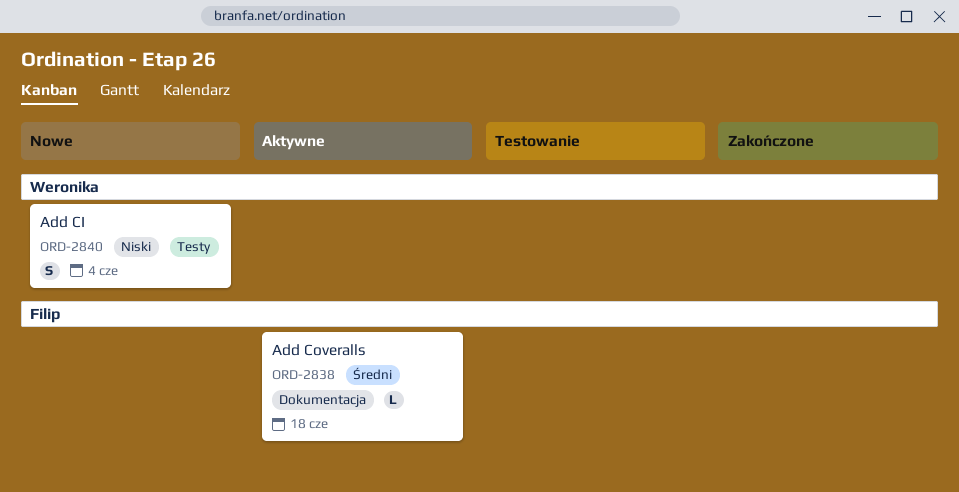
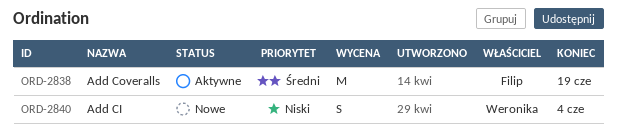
ORD-2838, estimate: L -> M
ORD-2838, due: Jun 18 -> Jun 19

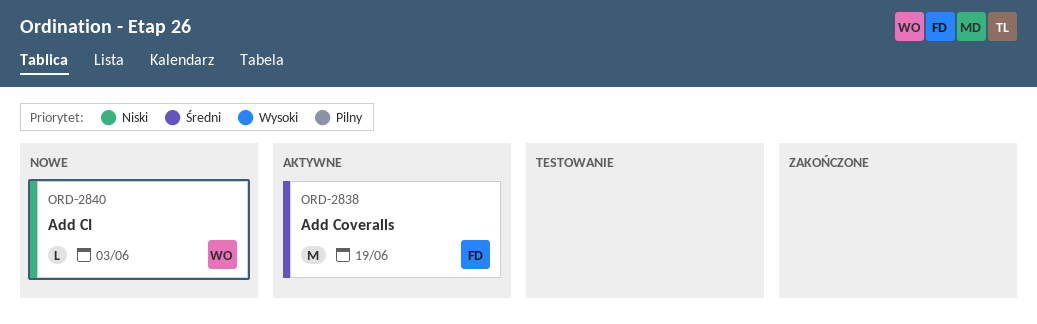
ORD-2840, estimate: S -> L
ORD-2840, due: Jun 4 -> Jun 3

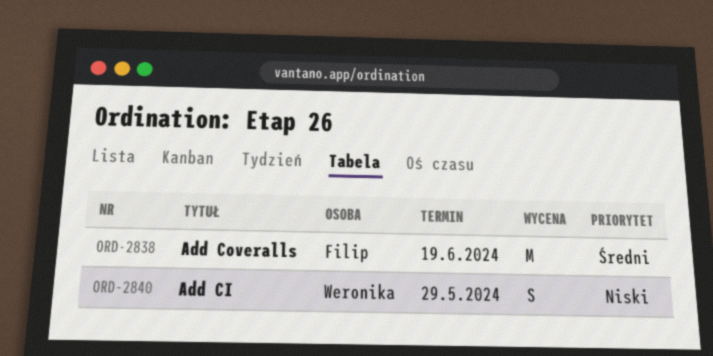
ORD-2840, estimate: L -> S
ORD-2840, due: Jun 3 -> May 29

